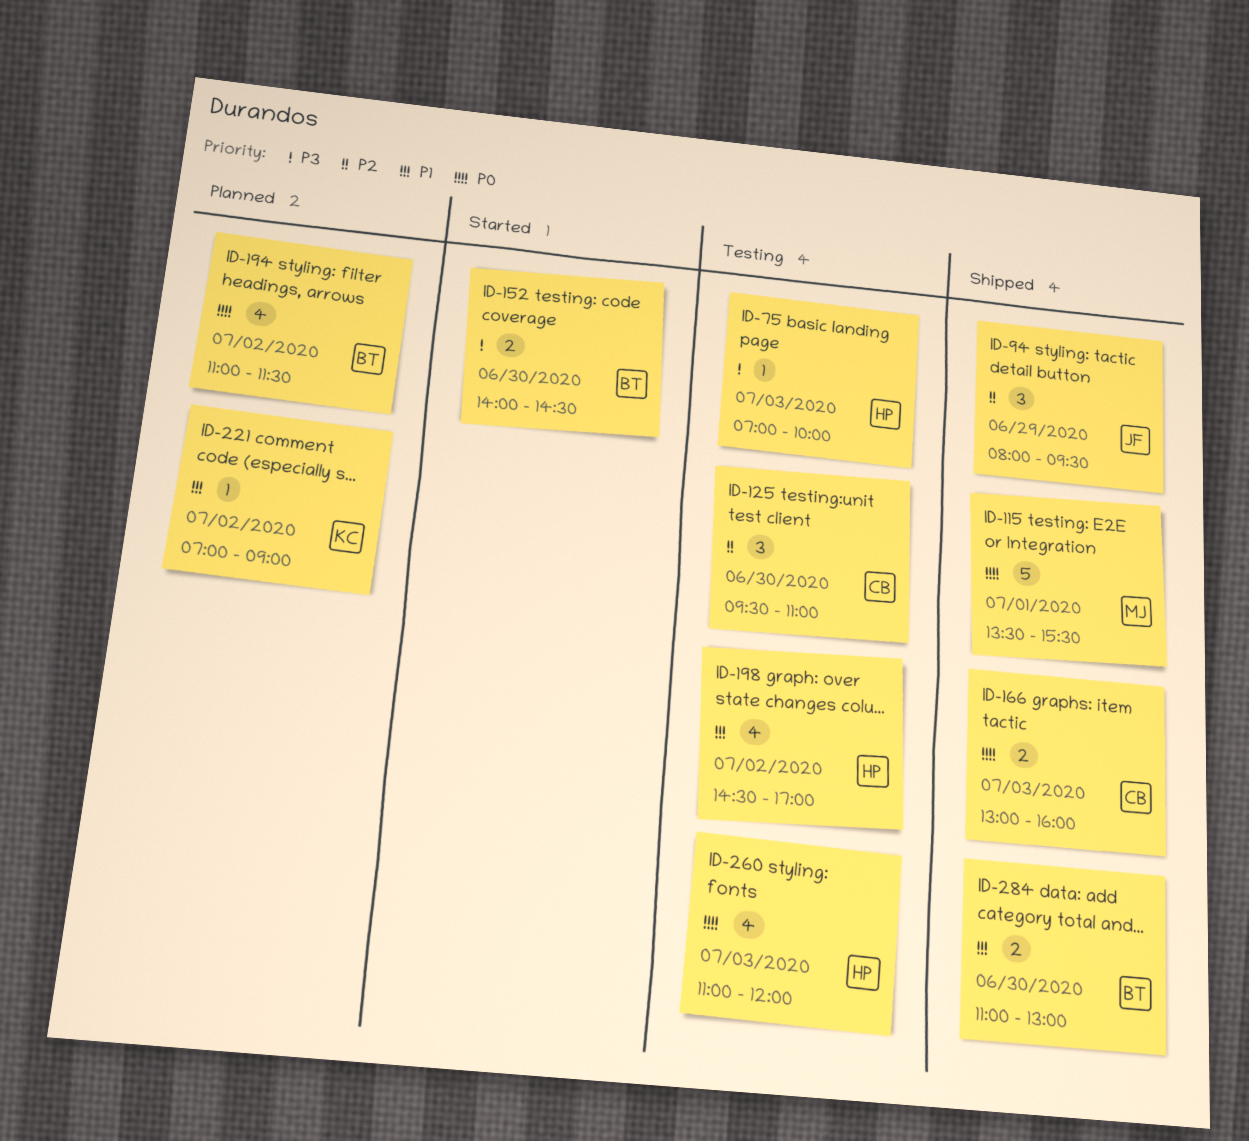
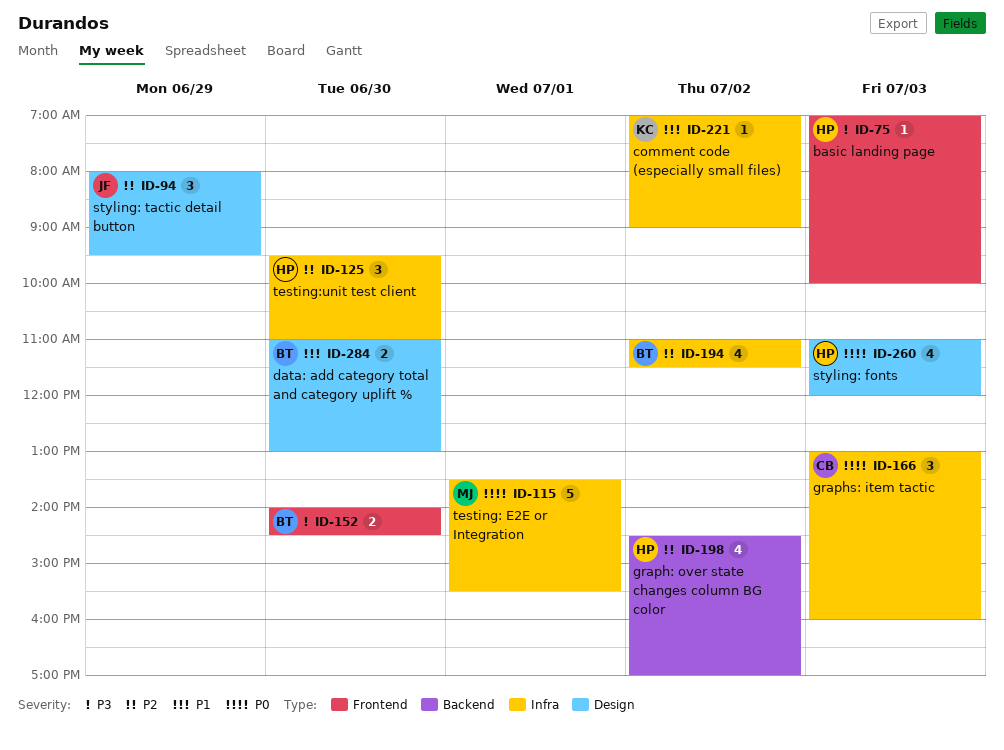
ID-125, owner: CB -> HP
ID-166, estimate: 2 -> 3
ID-194, priority: P0 -> P2
ID-198, priority: P1 -> P2

